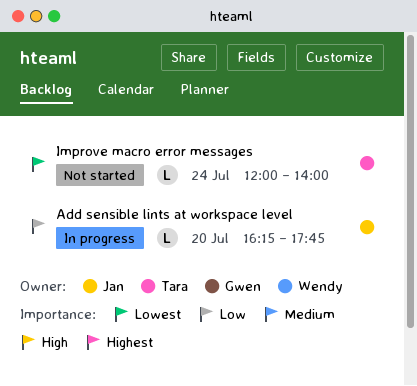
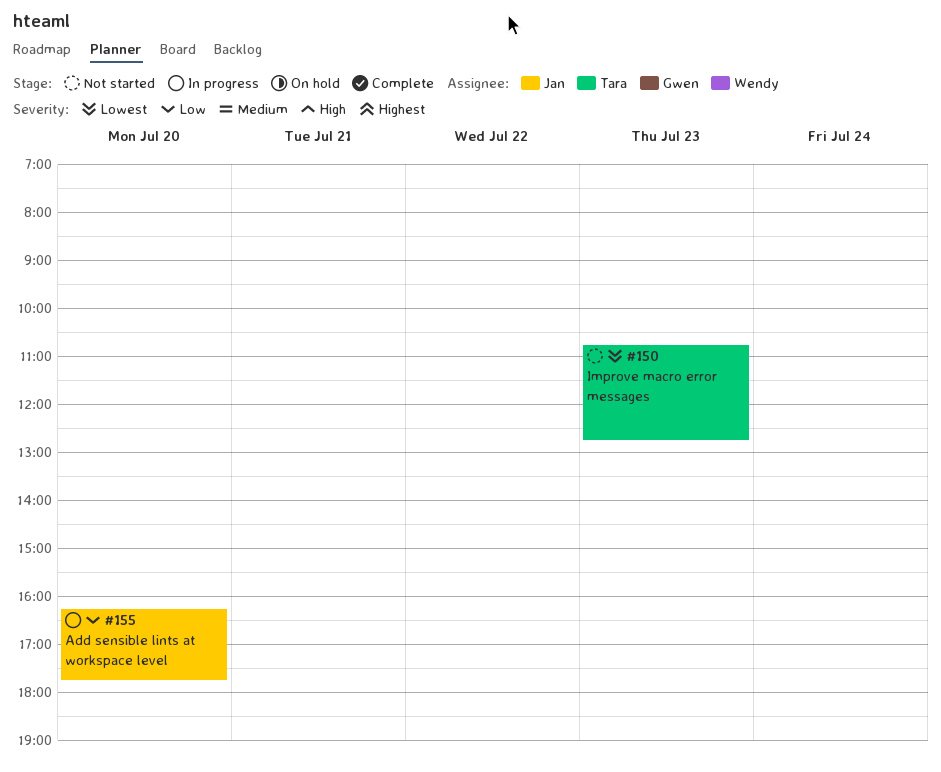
Improve macro error messages, day: Jul 24 -> Jul 23
Improve macro error messages, begins: 12:00 -> 10:45
Improve macro error messages, ends: 14:00 -> 12:45

